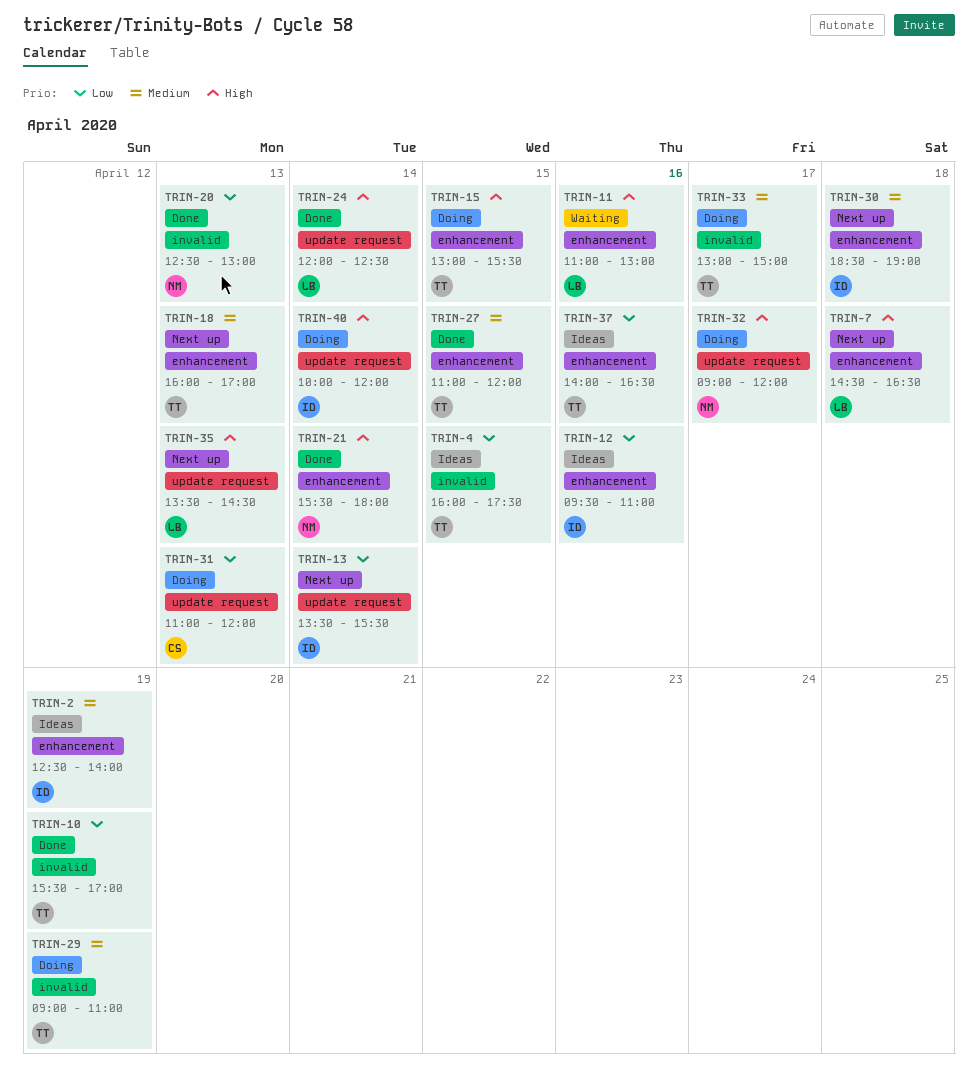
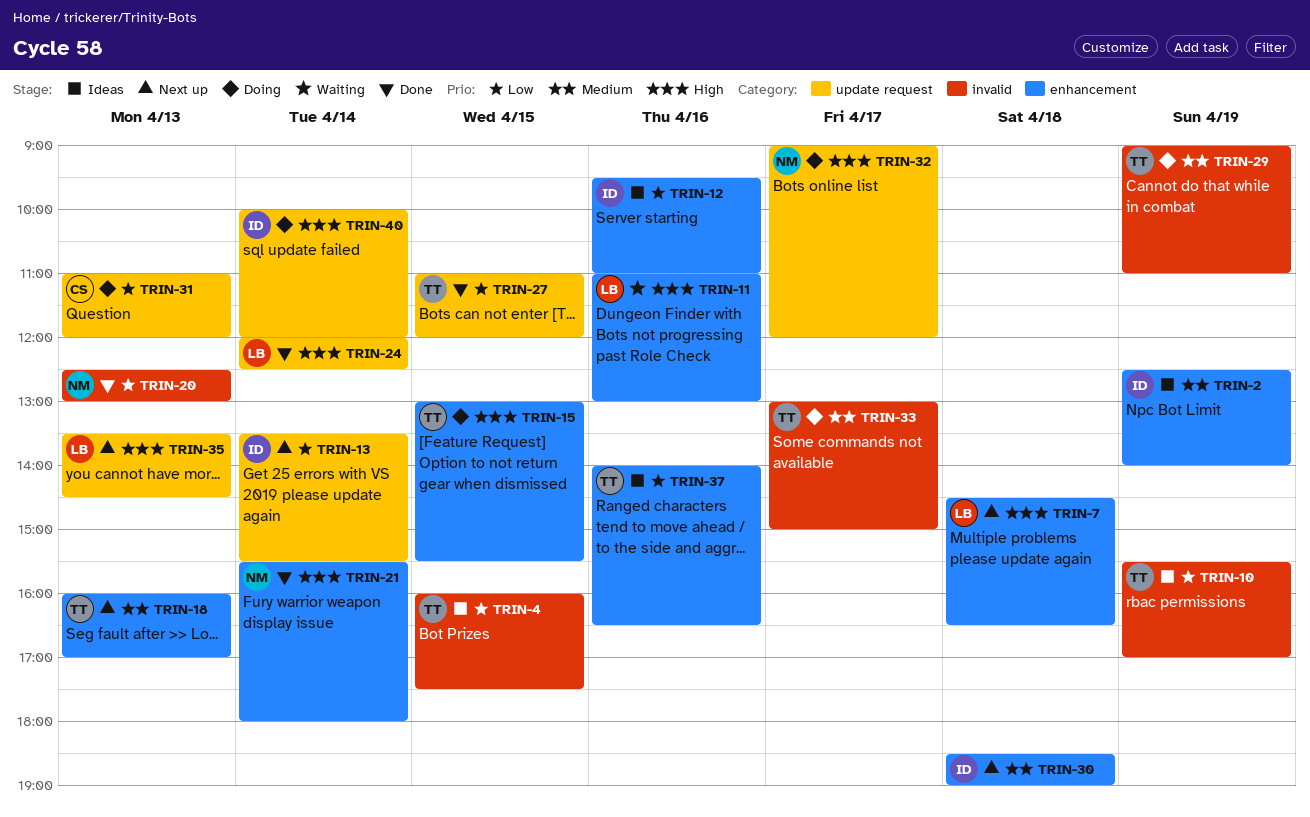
TRIN-10, status: Done -> Ideas
TRIN-27, priority: Medium -> Low
TRIN-27, label: enhancement -> update request

